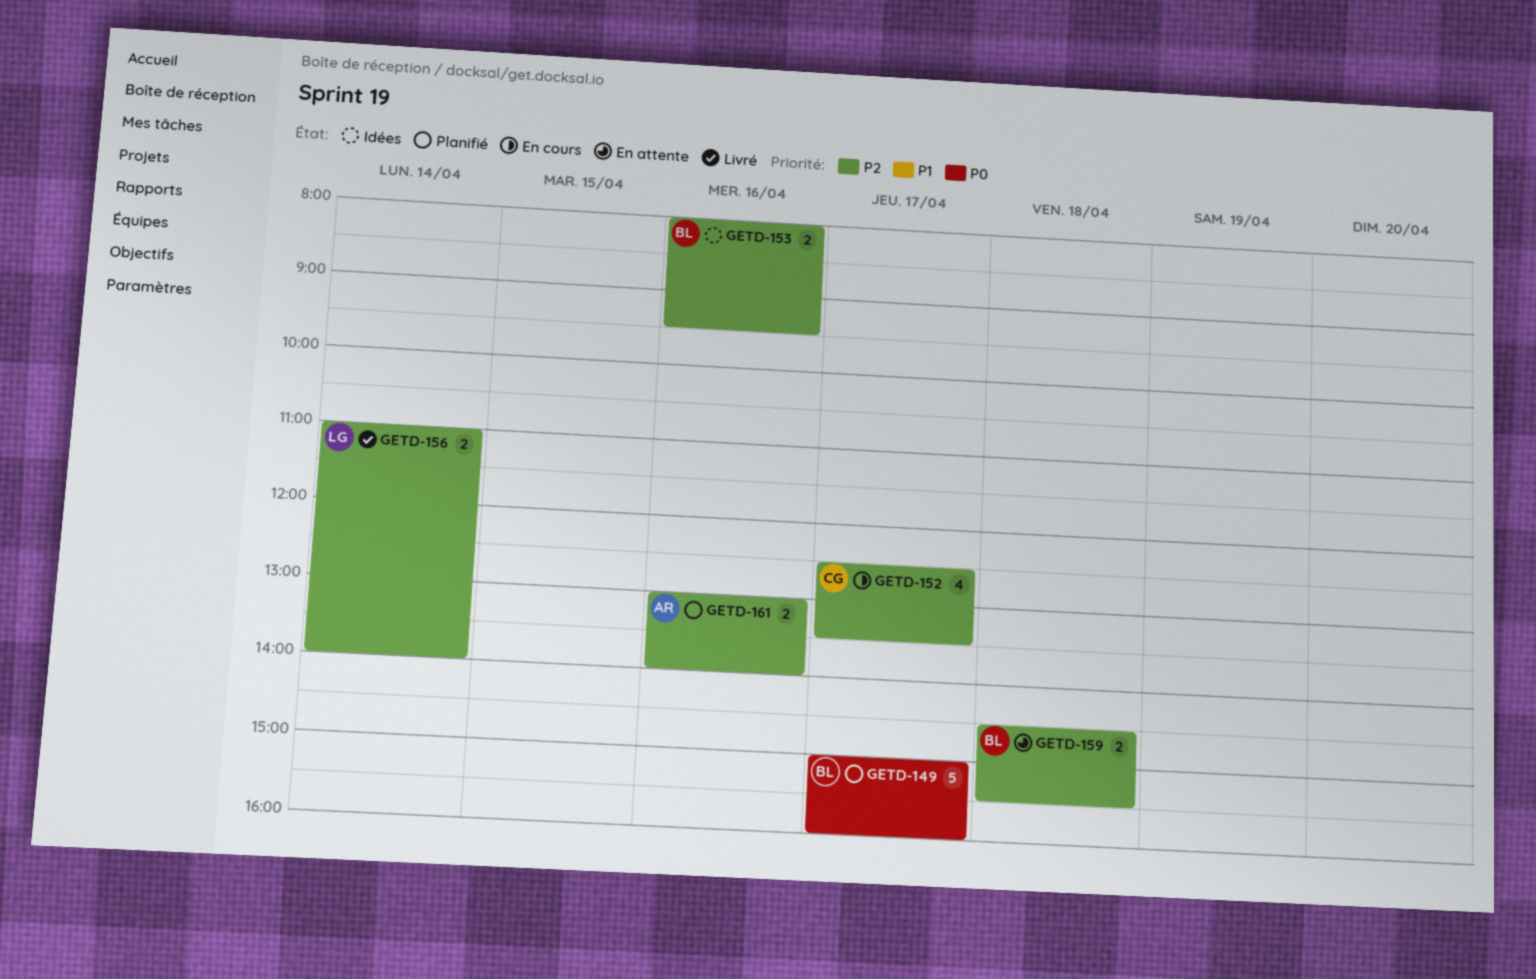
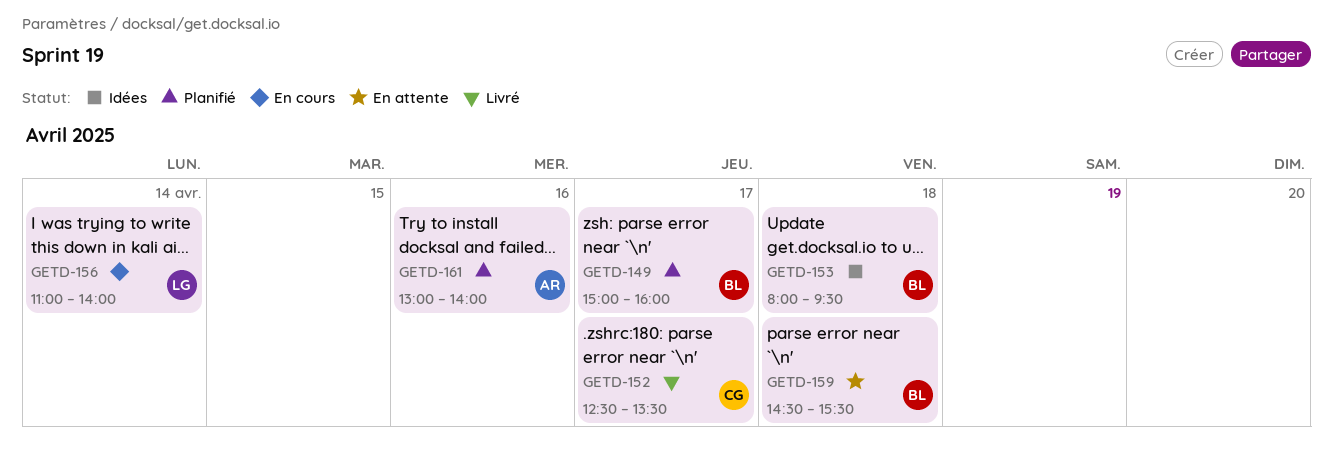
GETD-152, status: En cours -> Livré
GETD-153, day: Apr 16 -> Apr 18
GETD-156, status: Livré -> En cours

